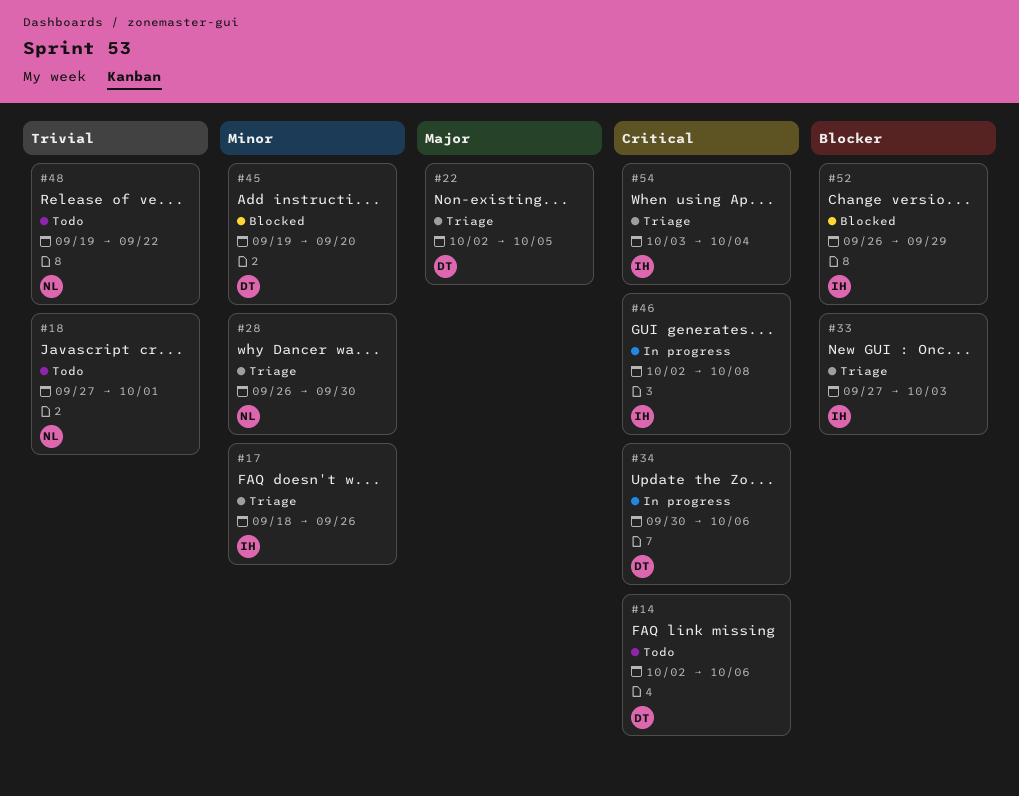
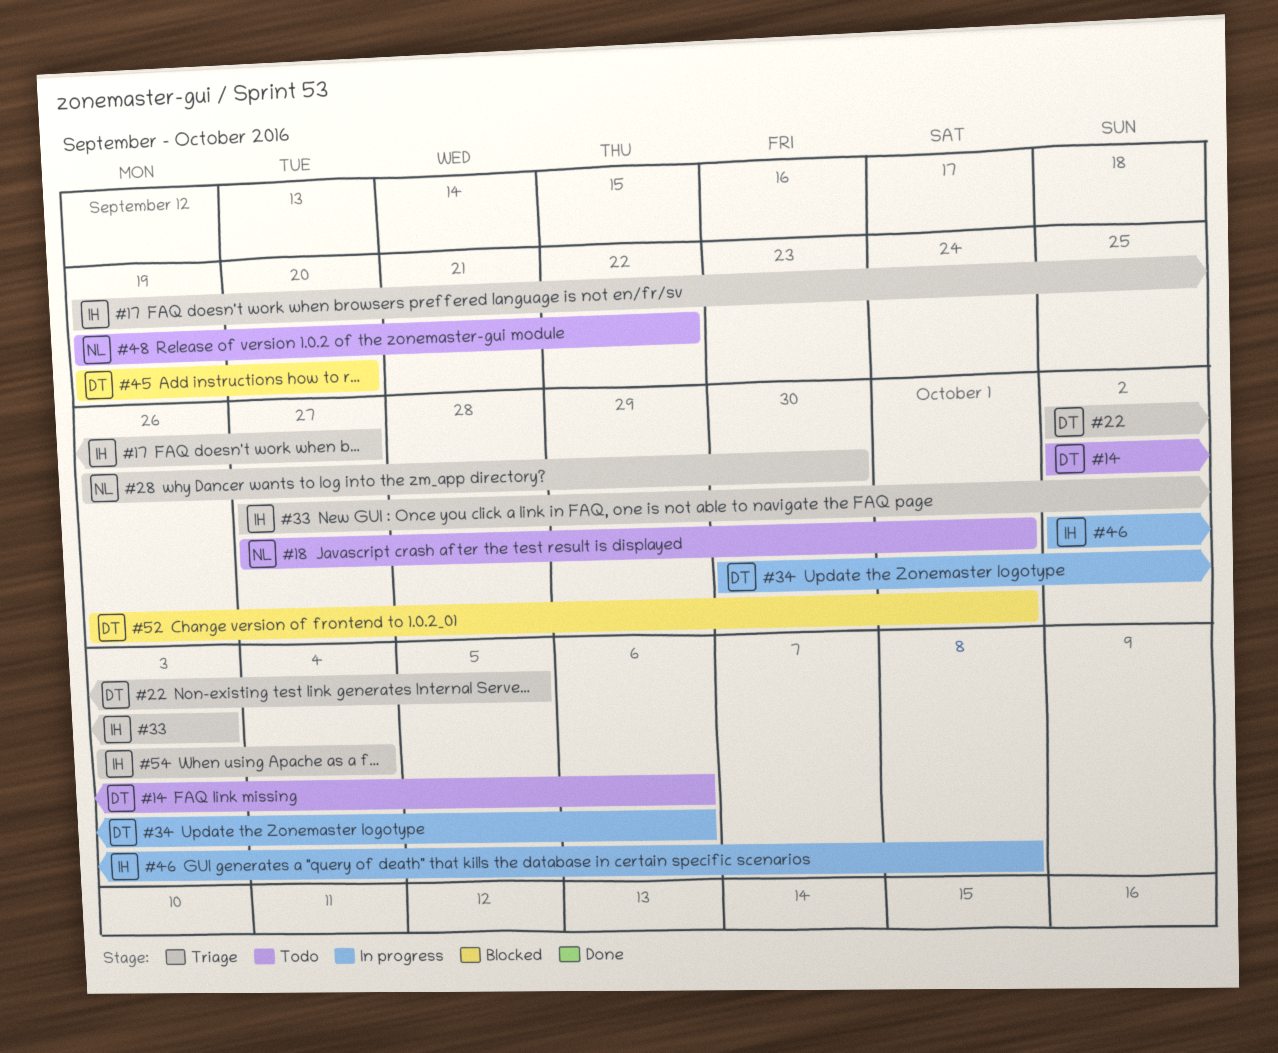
#17, start: Sep 18 -> Sep 19
#17, due: Sep 26 -> Sep 27
#52, owner: IH -> DT
#52, due: Sep 29 -> Oct 1

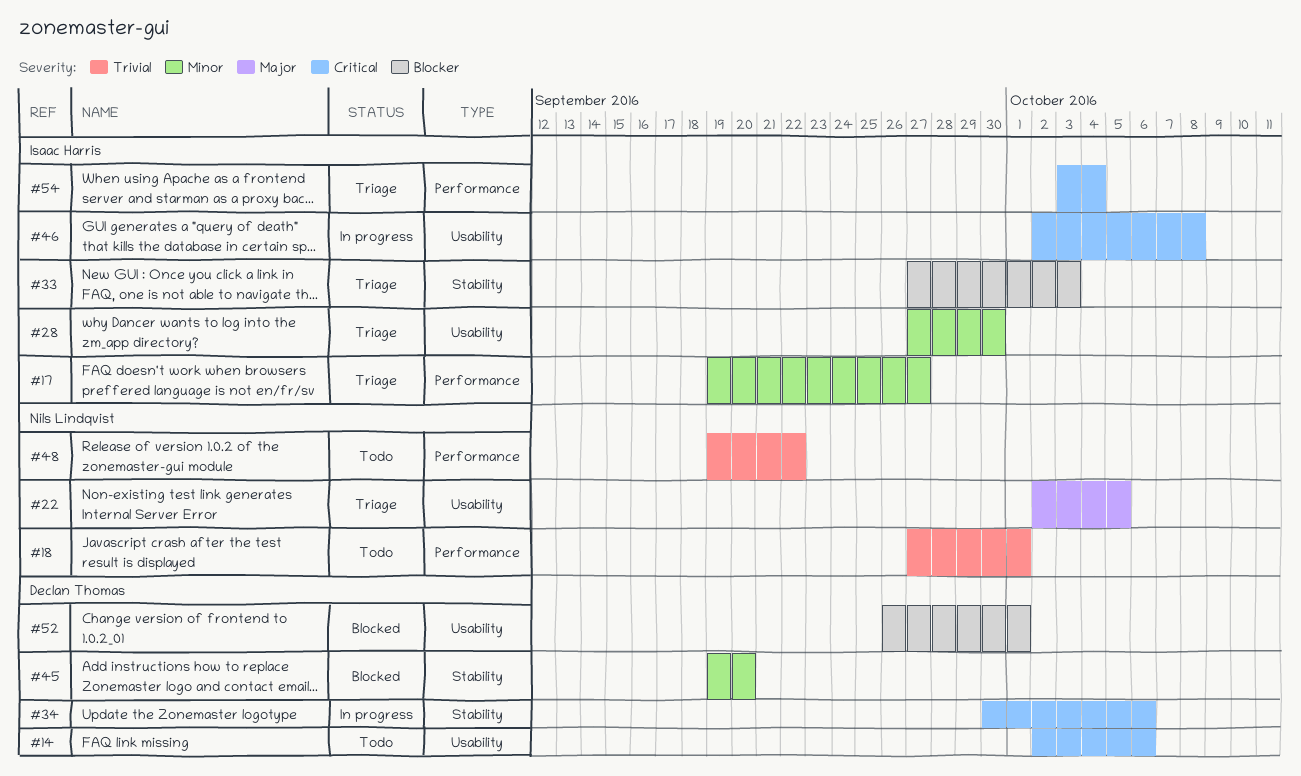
#22, owner: Declan Thomas -> Nils Lindqvist
#28, owner: Nils Lindqvist -> Isaac Harris
#28, start: Sep 26 -> Sep 27

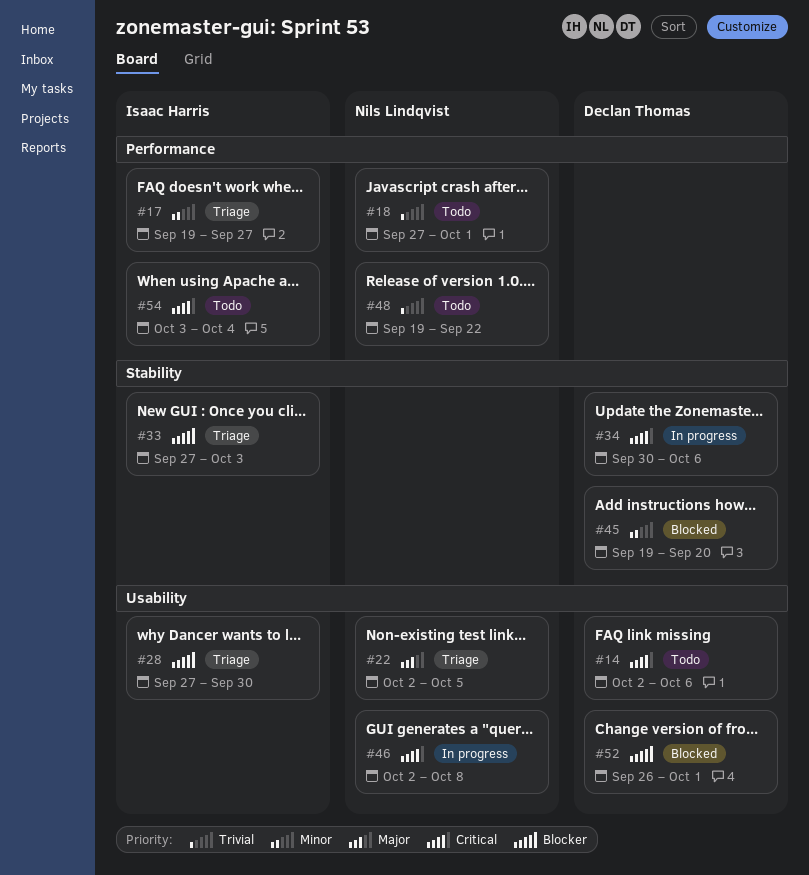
#28, priority: Minor -> Blocker
#46, owner: Isaac Harris -> Nils Lindqvist
#54, status: Triage -> Todo

